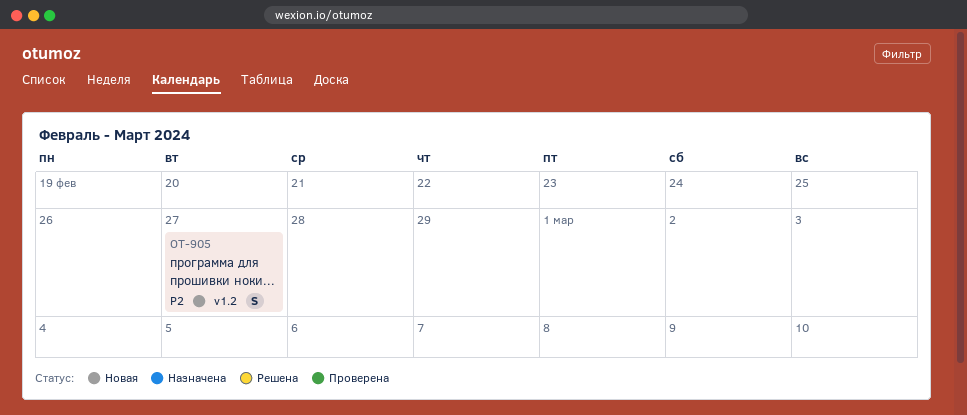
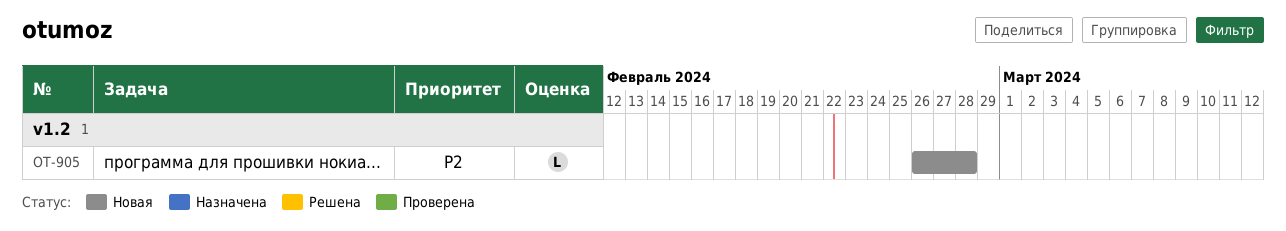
OT-905, estimate: S -> L
OT-905, due: Feb 27 -> Feb 28

